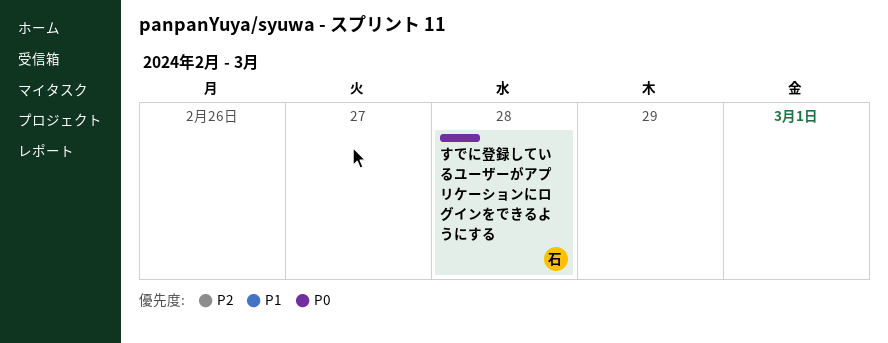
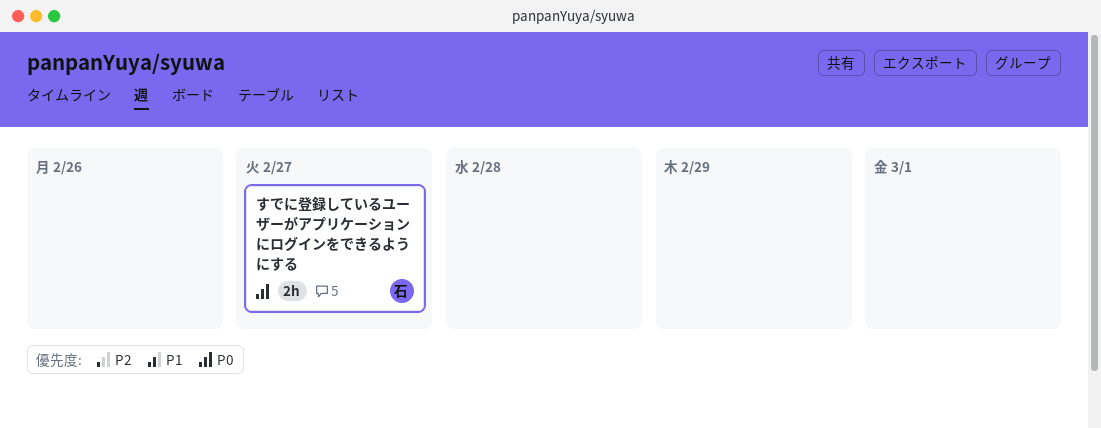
すでに登録しているユーザーがアプリケーションにログインをできるようにする, due: Feb 28 -> Feb 27

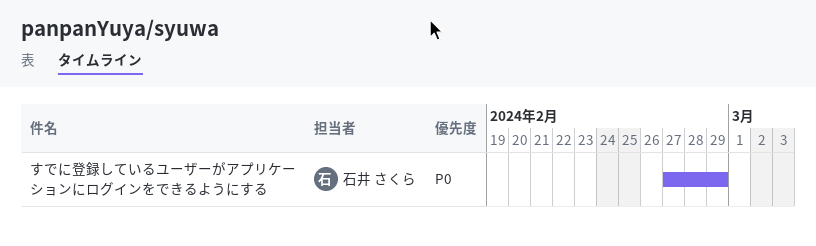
すでに登録しているユーザーがアプリケーションにログインをできるようにする, due: Feb 27 -> Feb 29

